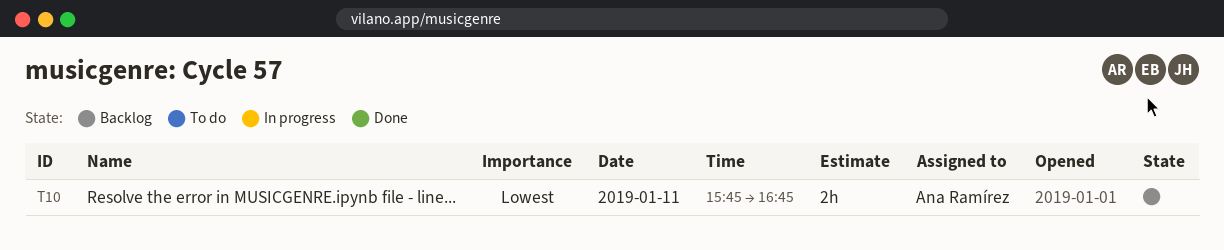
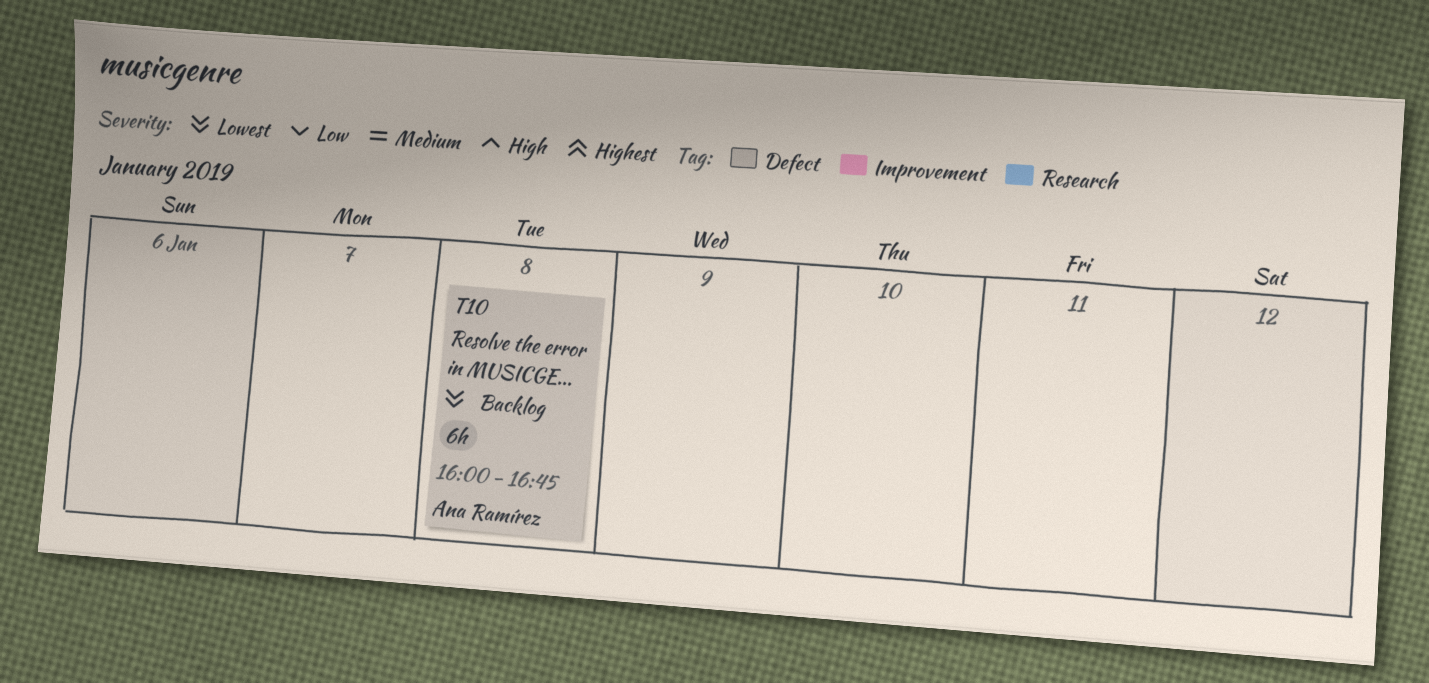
T10, estimate: 2h -> 6h
T10, day: Jan 11 -> Jan 8
T10, begins: 15:45 -> 16:00

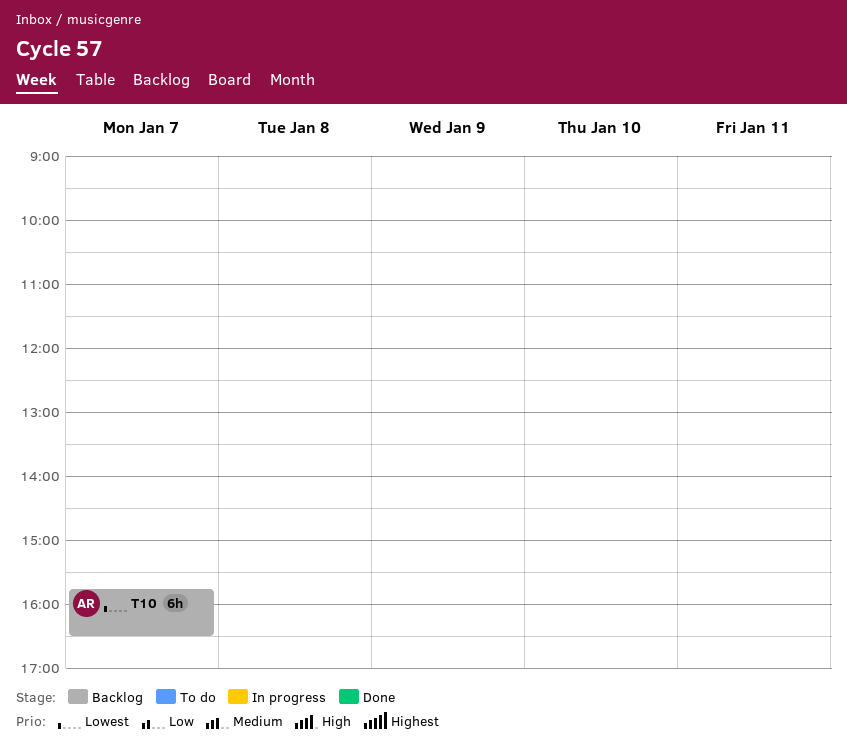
T10, day: Jan 8 -> Jan 7
T10, begins: 16:00 -> 15:45
T10, ends: 16:45 -> 16:30

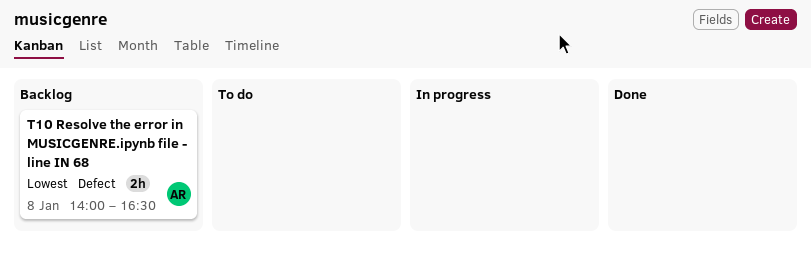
T10, estimate: 6h -> 2h
T10, day: Jan 7 -> Jan 8
T10, begins: 15:45 -> 14:00

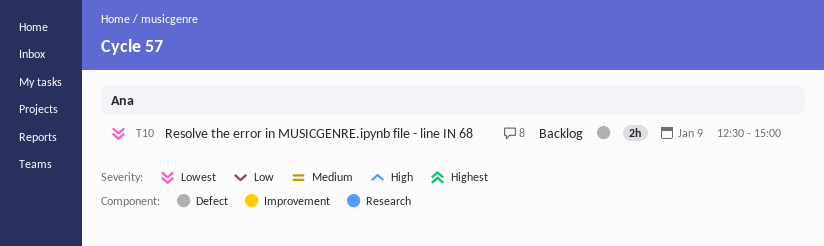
T10, day: Jan 8 -> Jan 9
T10, begins: 14:00 -> 12:30
T10, ends: 16:30 -> 15:00

